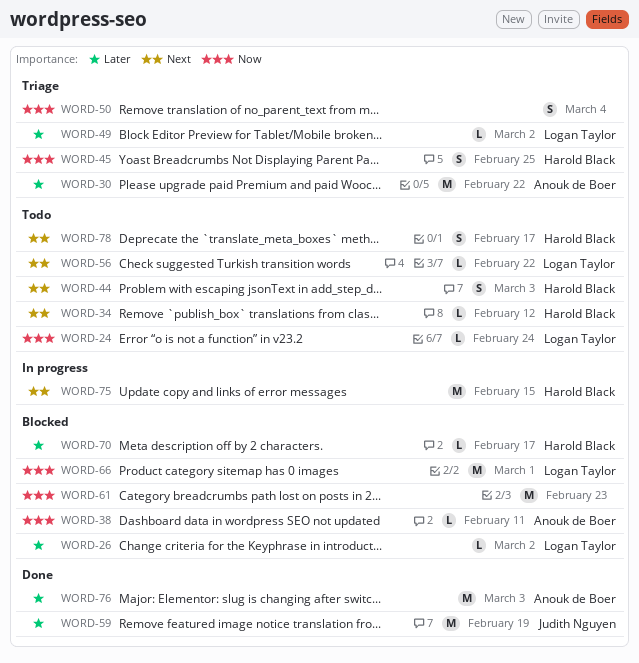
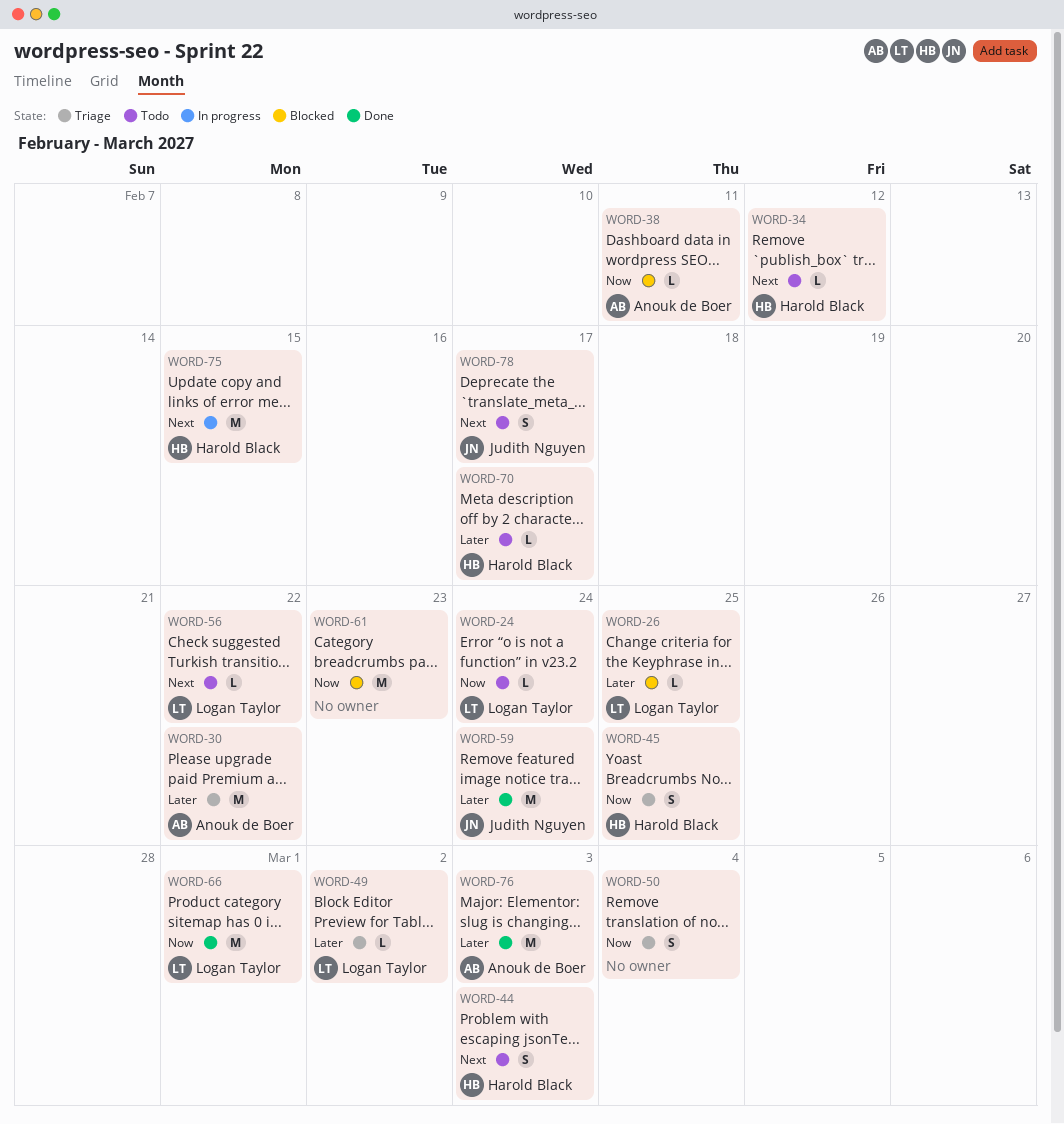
WORD-26, due: Mar 2 -> Feb 25
WORD-59, due: Feb 19 -> Feb 24
WORD-66, status: Blocked -> Done
WORD-70, status: Blocked -> Todo
WORD-78, owner: Harold Black -> Judith Nguyen

